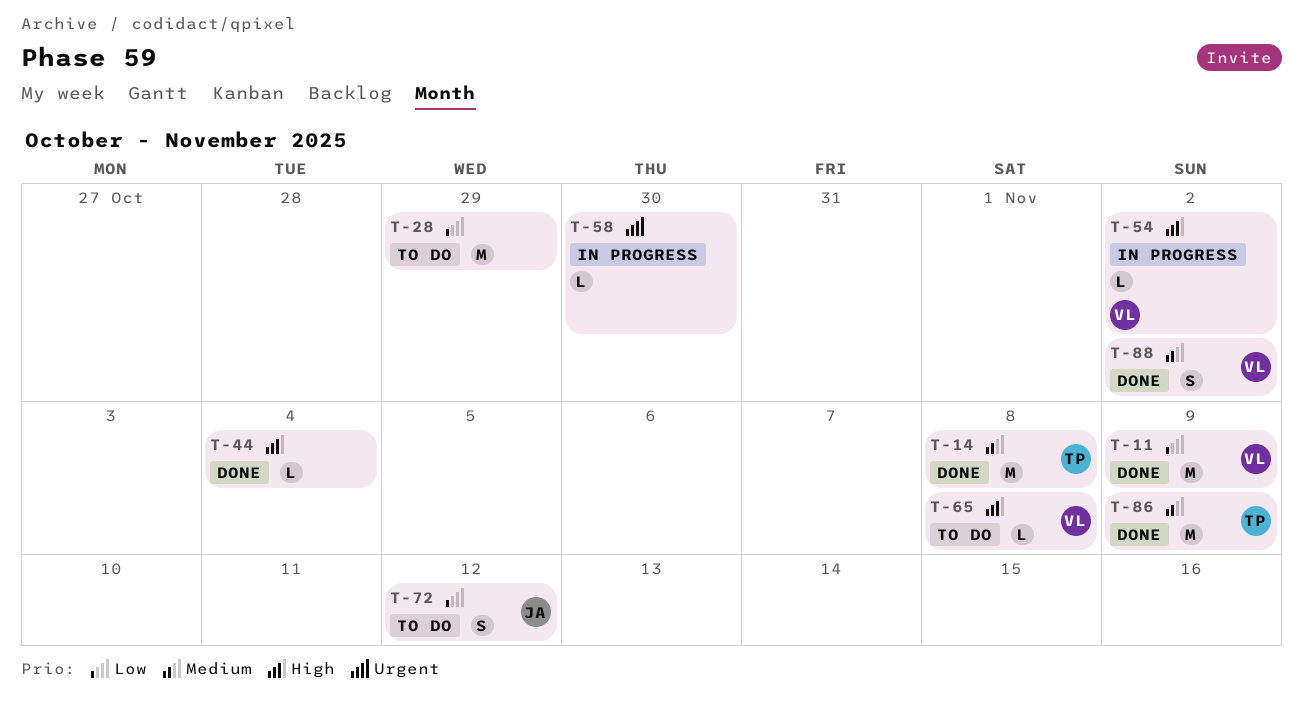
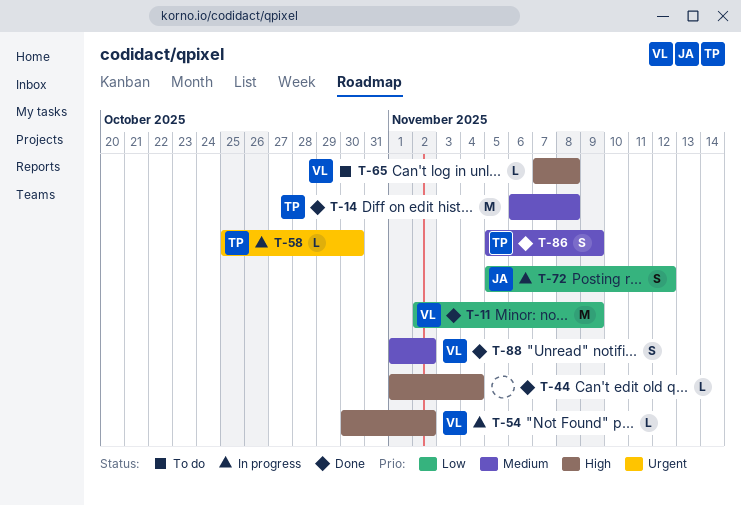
T-28: present -> none
T-58, owner: none -> TP
T-72, status: To do -> In progress
T-86, estimate: M -> S

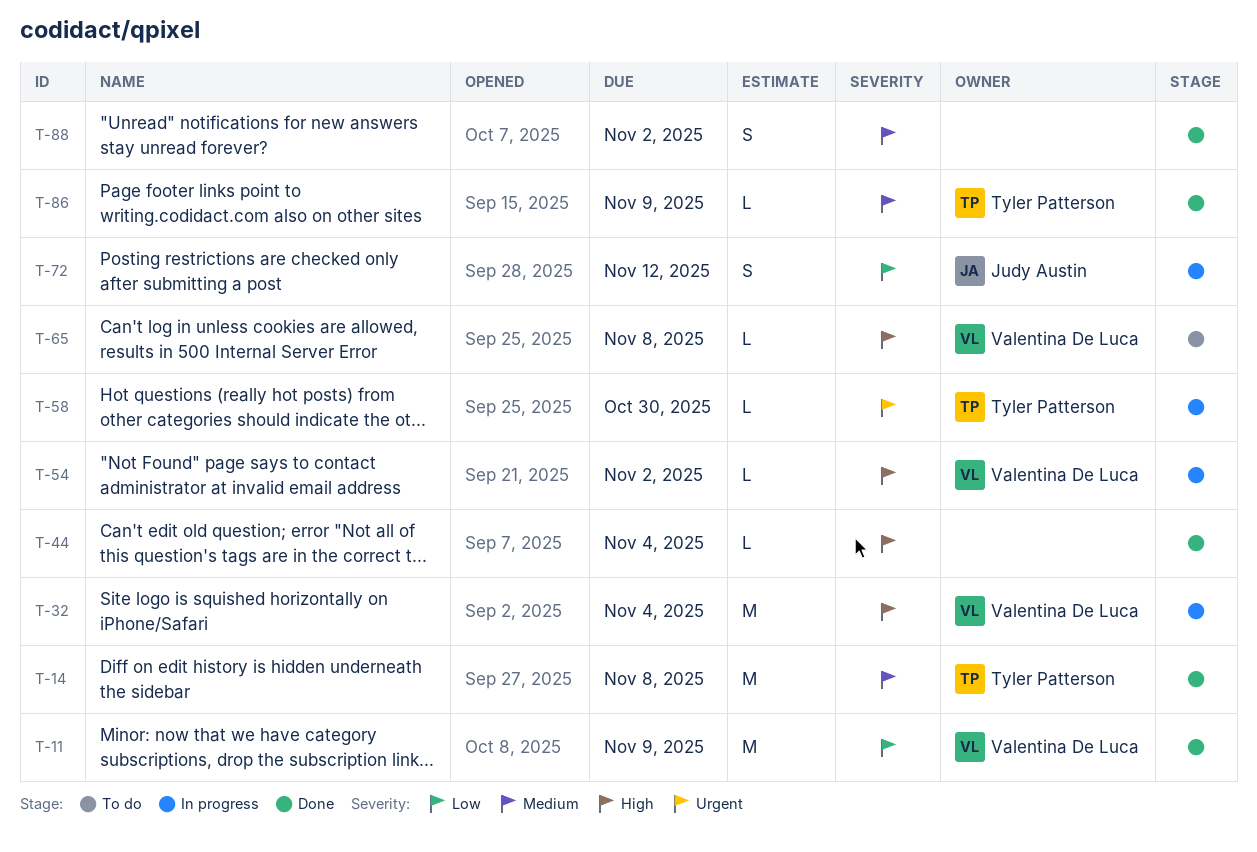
T-32: none -> present
T-86, estimate: S -> L
T-88, owner: Valentina De Luca -> none

